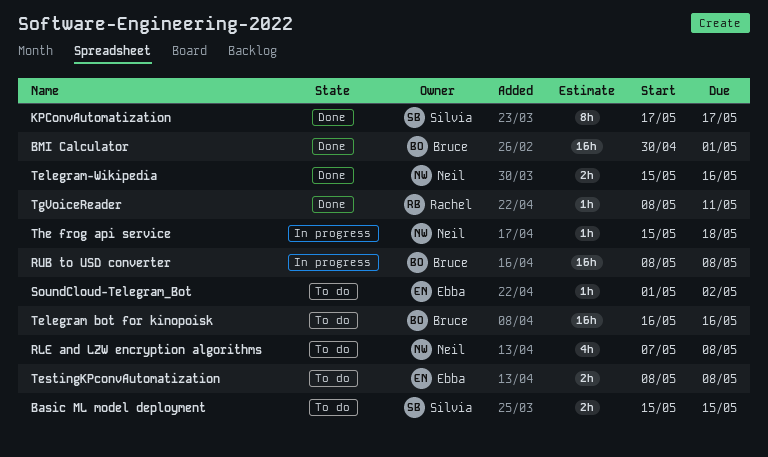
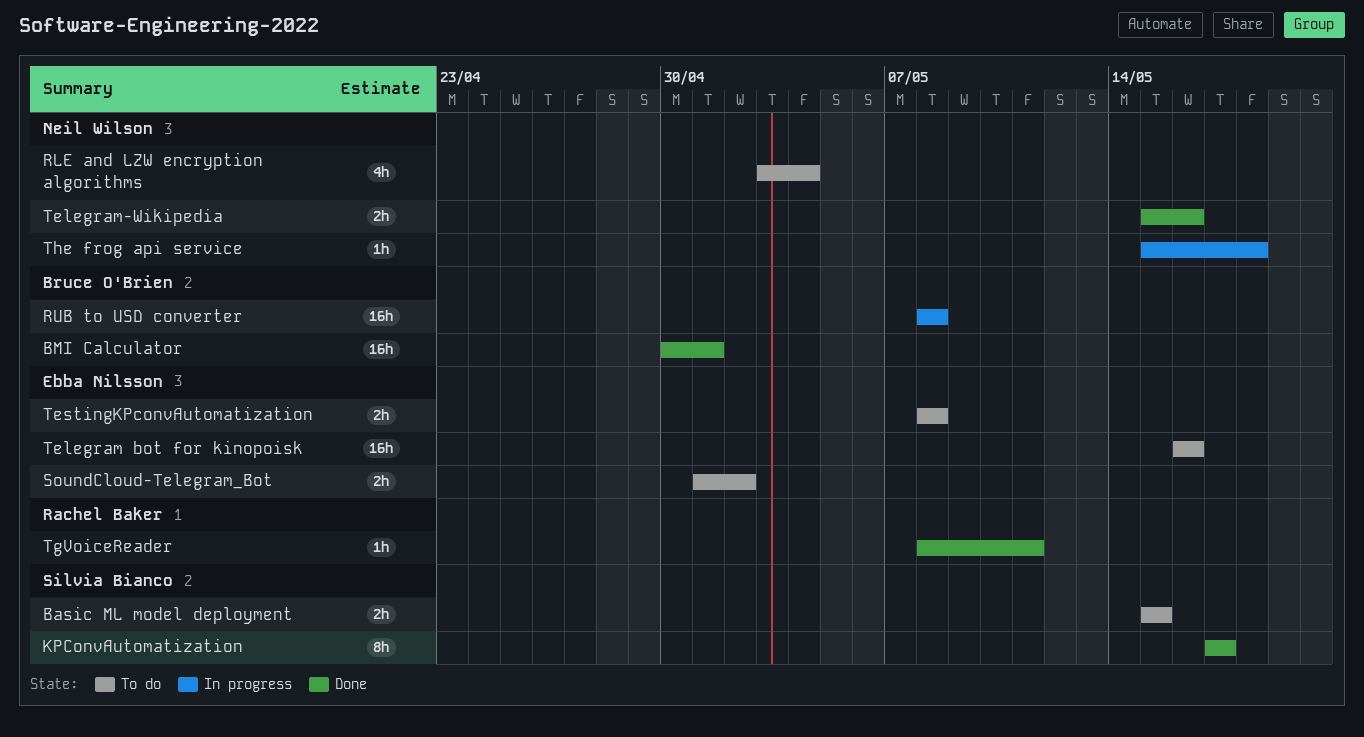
RLE and LZW encryption algorithms, start: May 7 -> May 3
RLE and LZW encryption algorithms, due: May 8 -> May 4
SoundCloud-Telegram_Bot, estimate: 1h -> 2h
Telegram bot for kinopoisk, owner: Bruce O'Brien -> Ebba Nilsson

